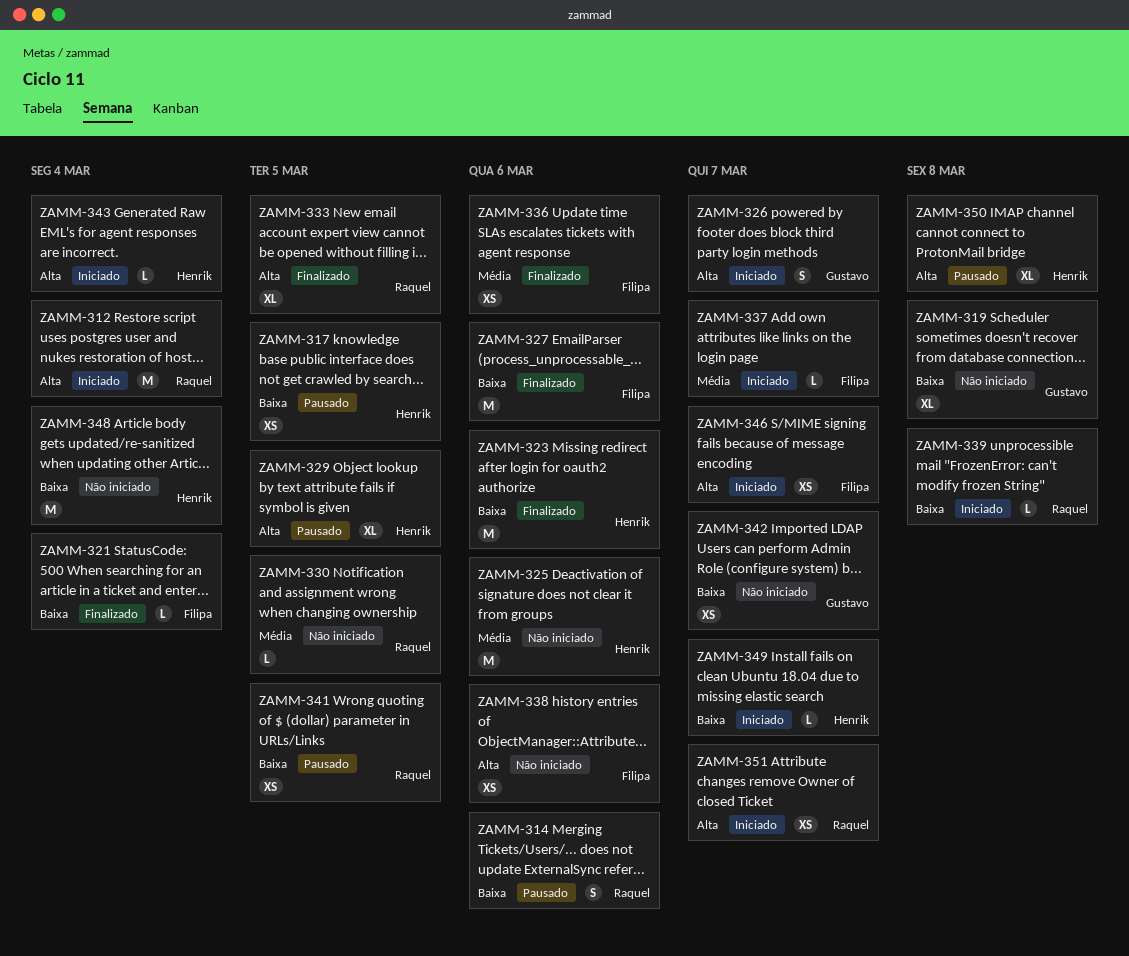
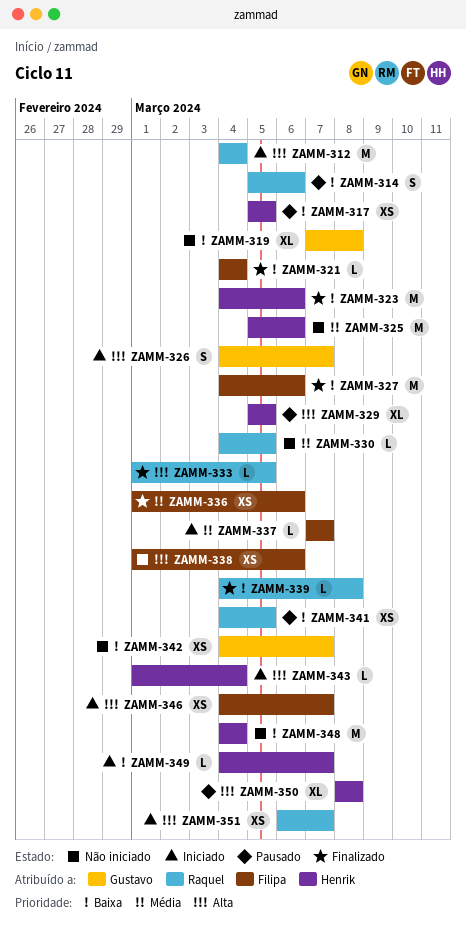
ZAMM-333, estimate: XL -> L
ZAMM-339, status: Iniciado -> Finalizado

